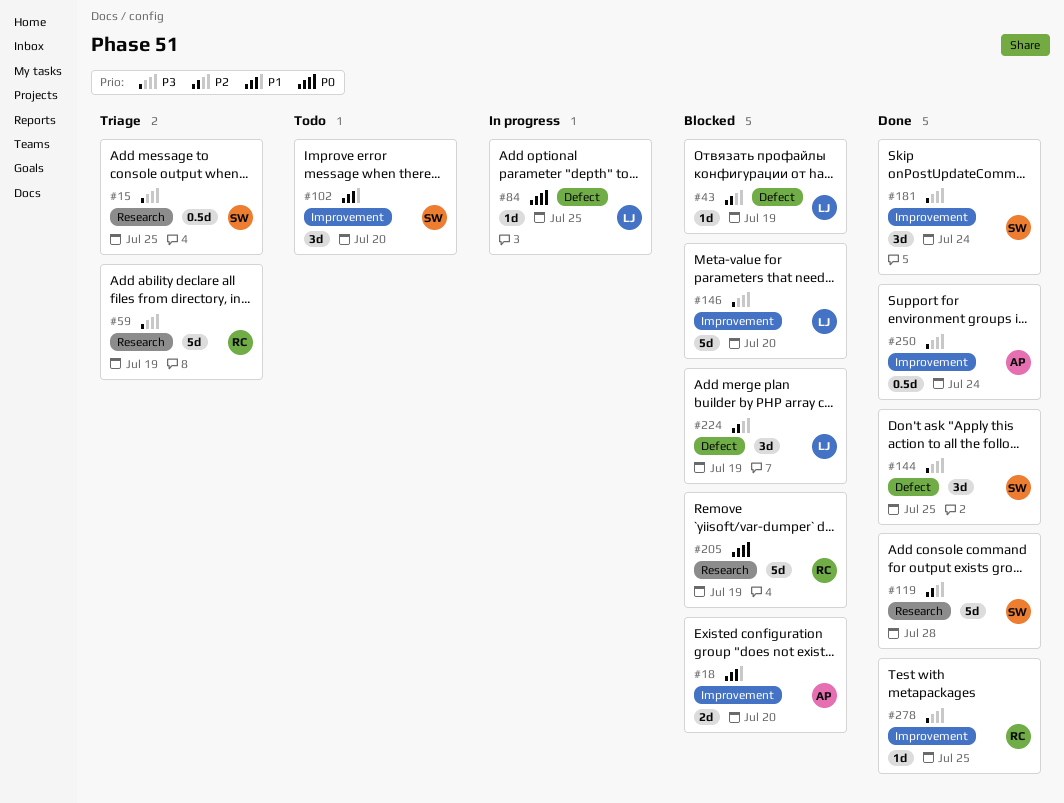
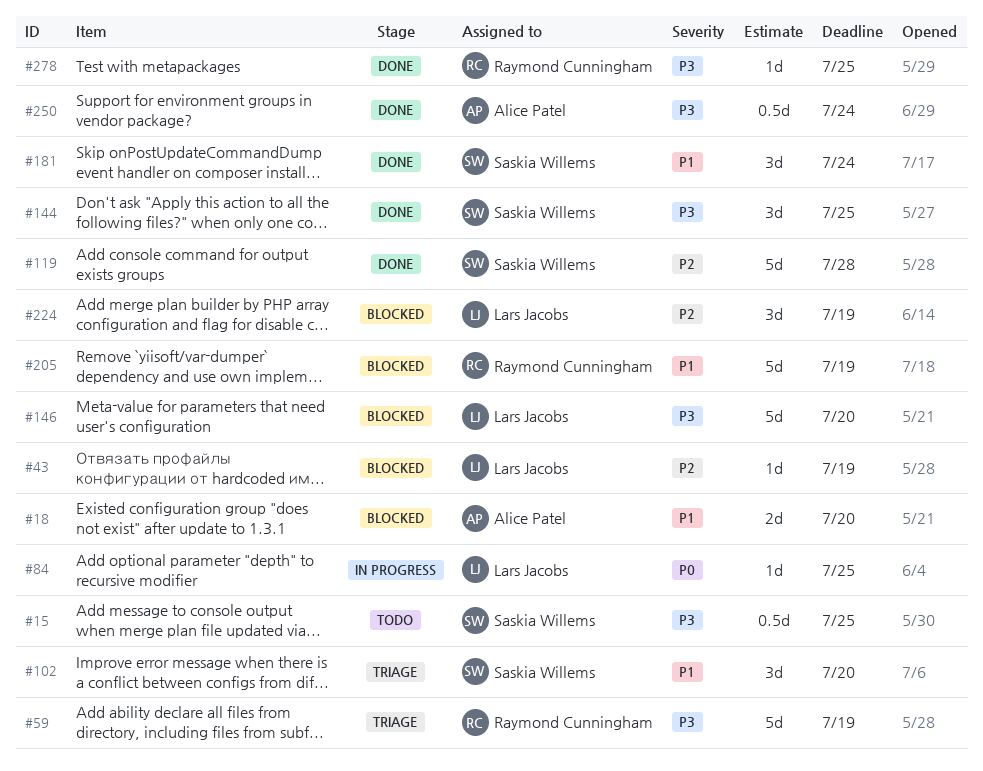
#15, status: Triage -> Todo
#102, status: Todo -> Triage
#181, priority: P3 -> P1
#205, priority: P0 -> P1

